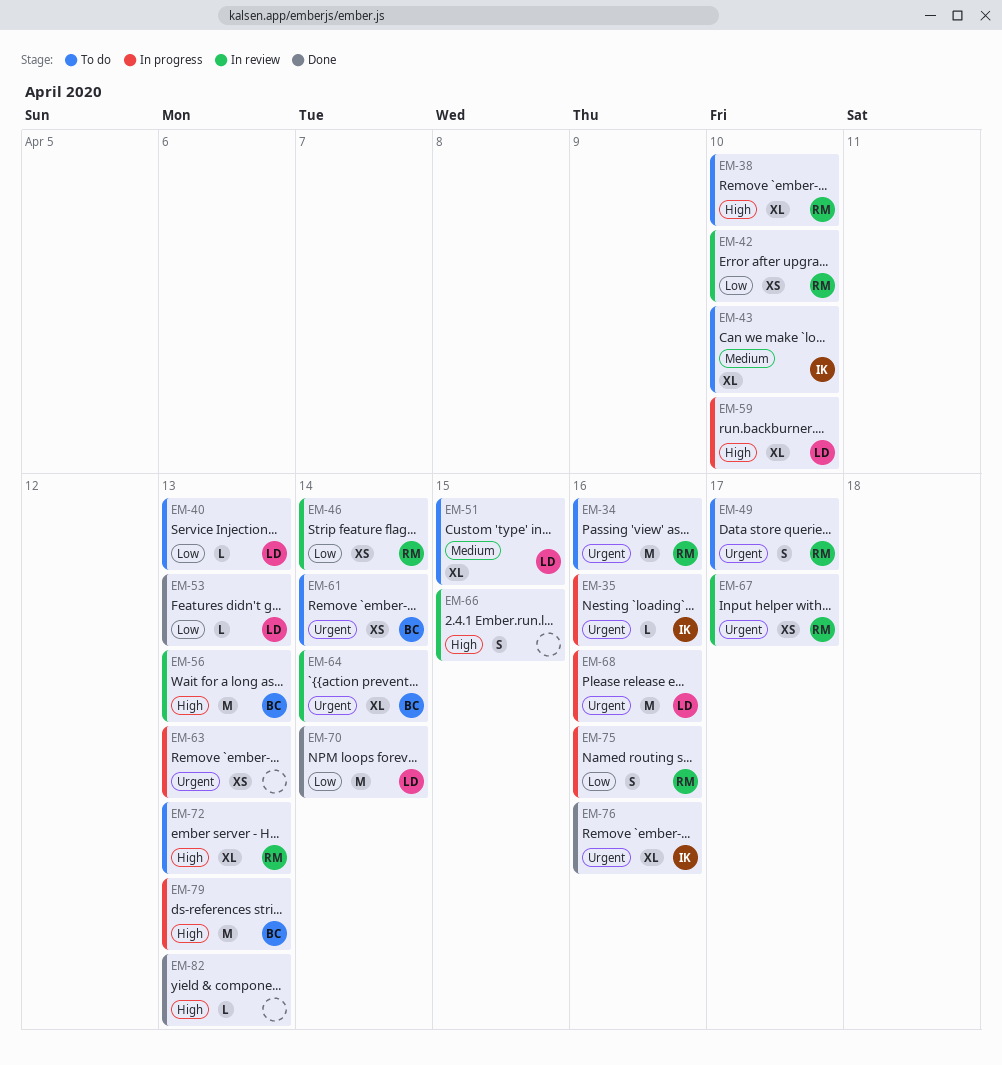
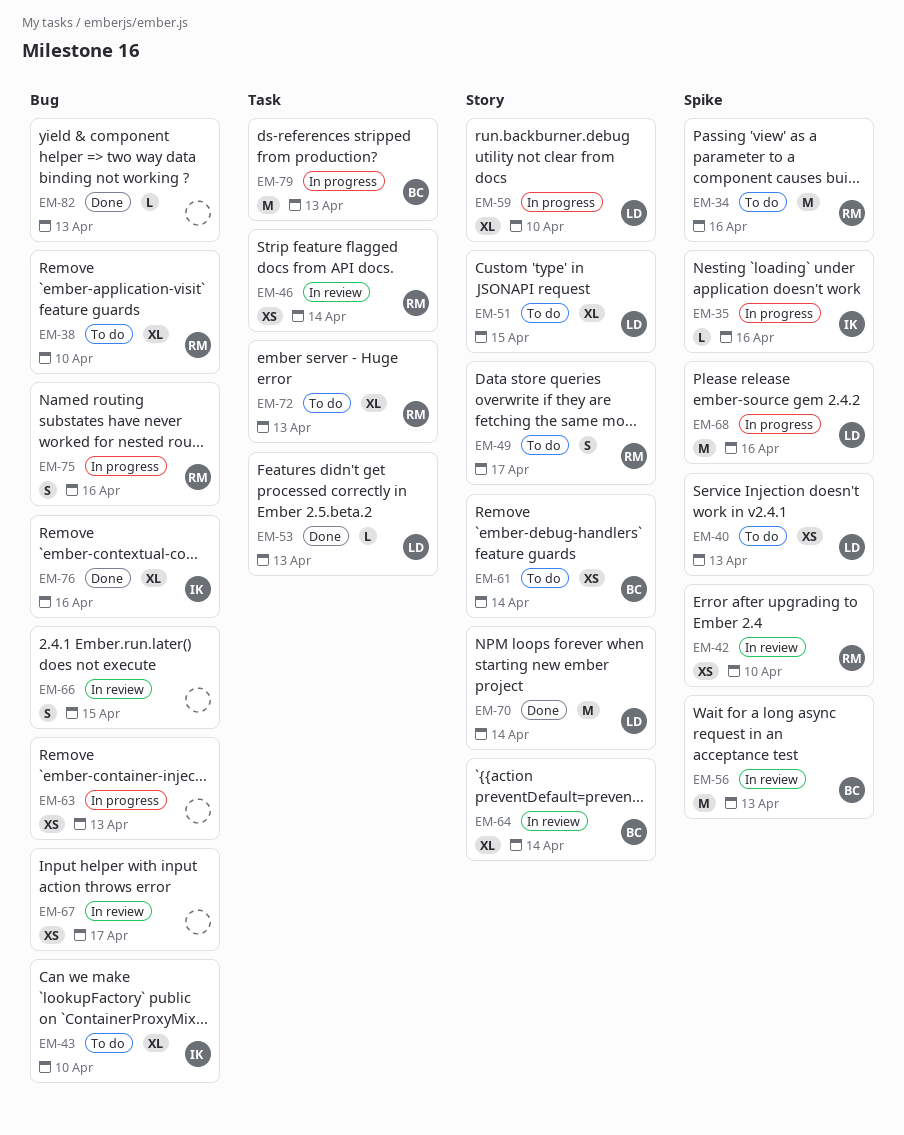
EM-40, estimate: L -> XS
EM-67, owner: RM -> none

